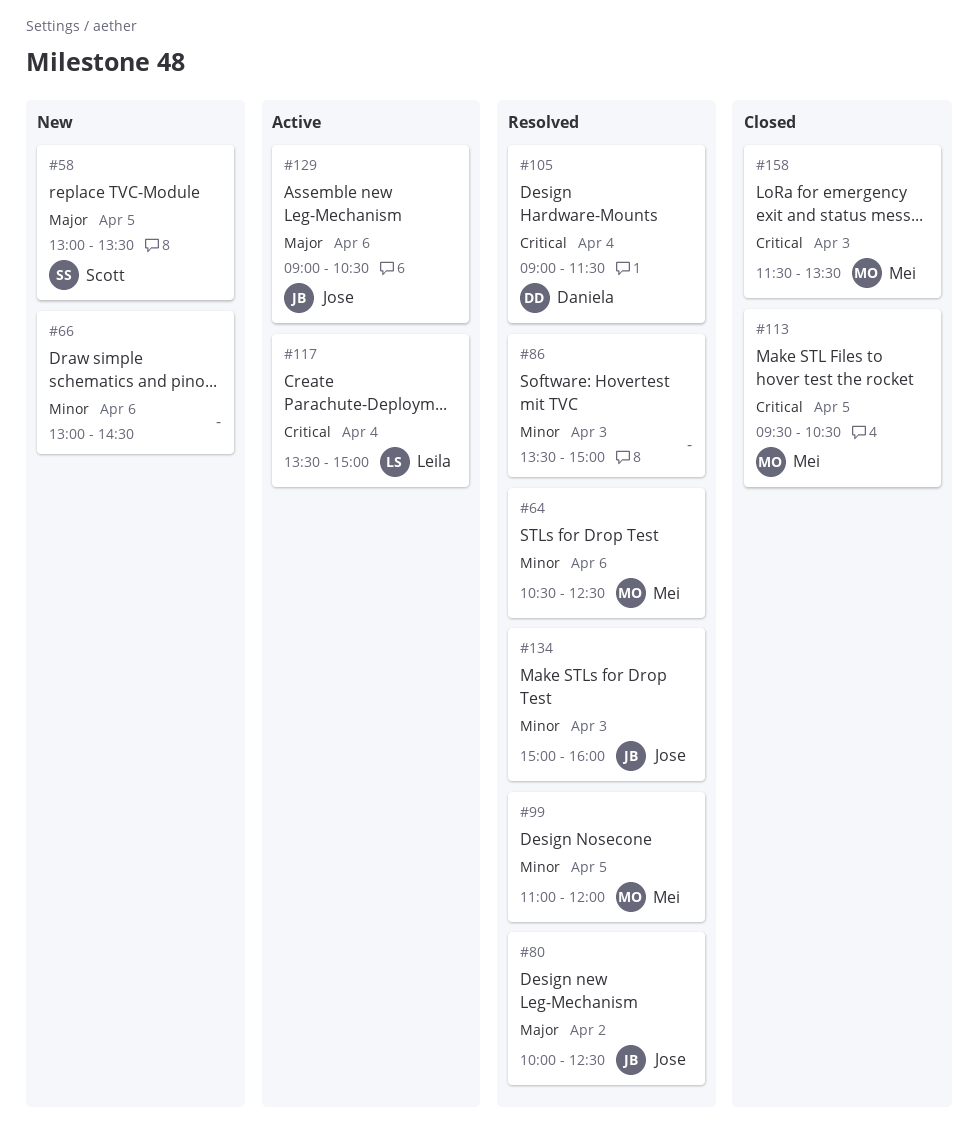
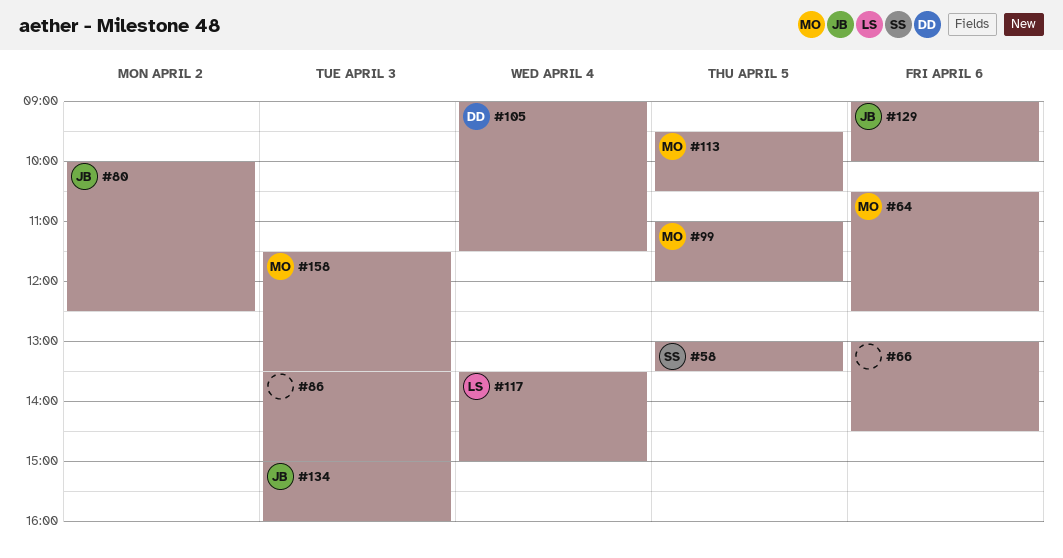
#129, ends: 10:30 -> 10:00

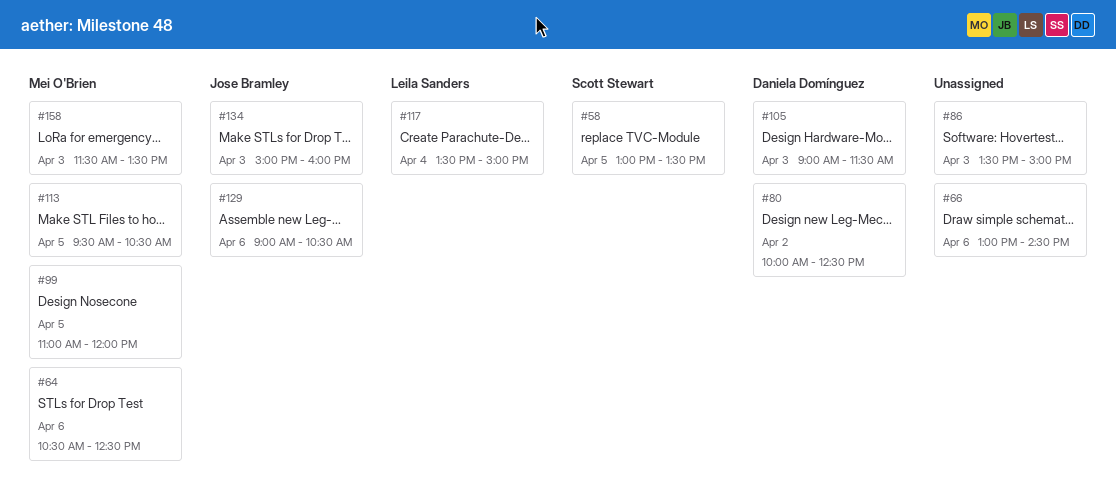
#80, owner: Jose Bramley -> Daniela Domínguez
#105, day: Apr 4 -> Apr 3
#129, ends: 10:00 -> 10:30

